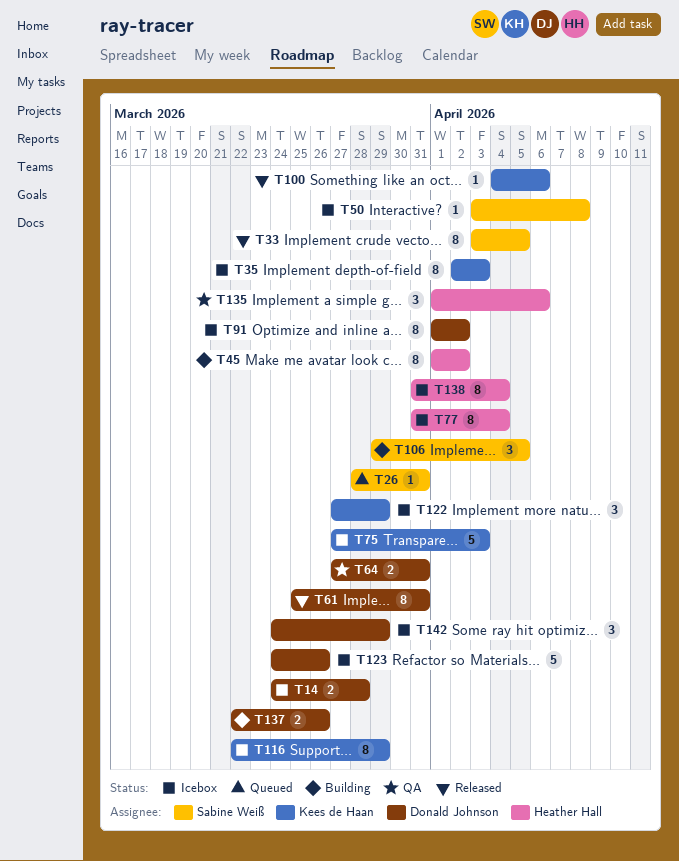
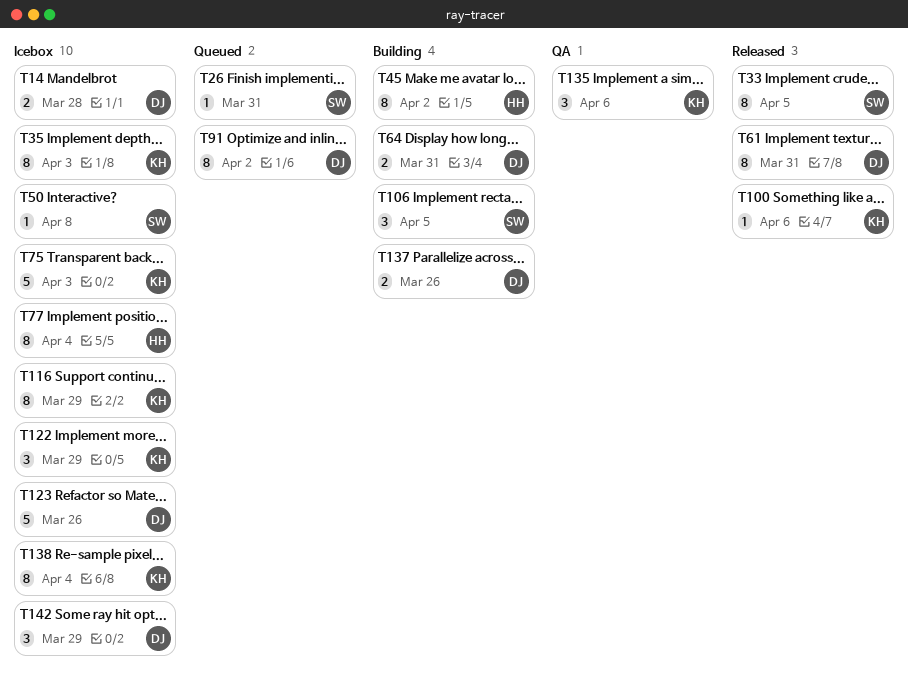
T64, status: QA -> Building
T91, status: Icebox -> Queued
T135, owner: Heather Hall -> Kees de Haan
T138, owner: Heather Hall -> Kees de Haan

